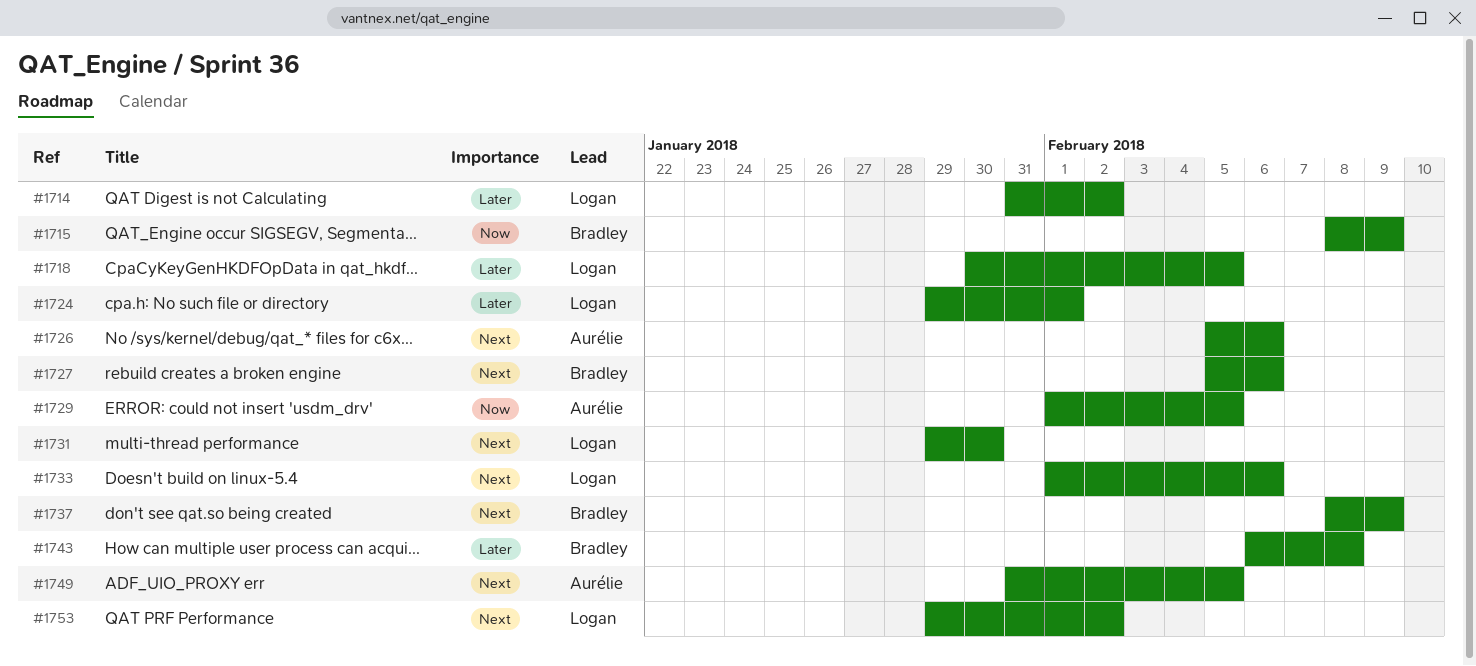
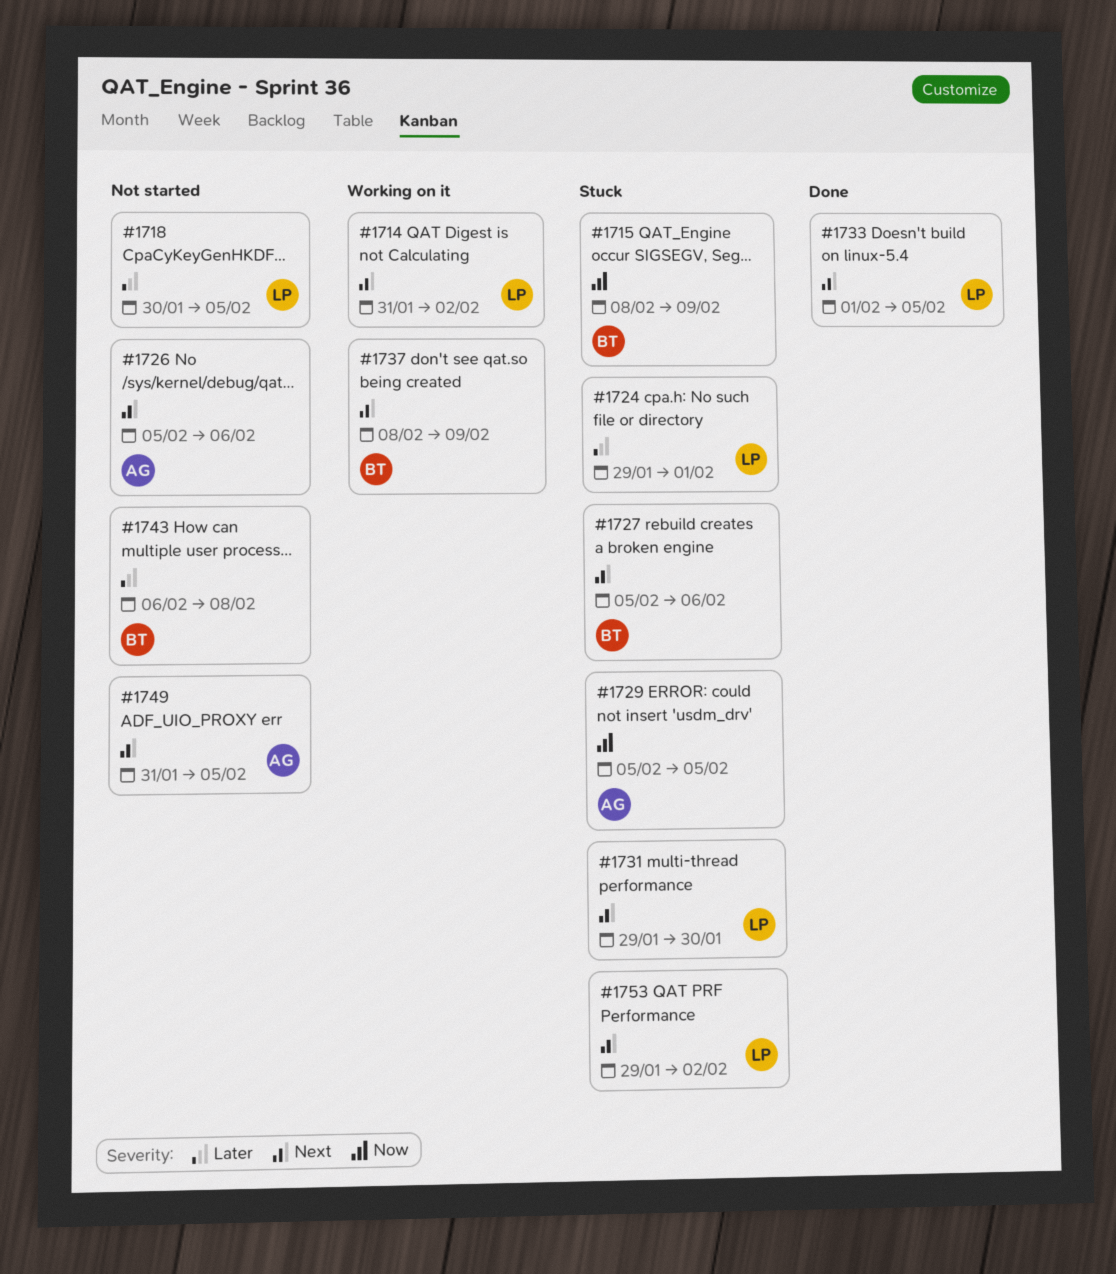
#1714, priority: Later -> Next
#1729, start: Feb 1 -> Feb 5
#1733, due: Feb 6 -> Feb 5

